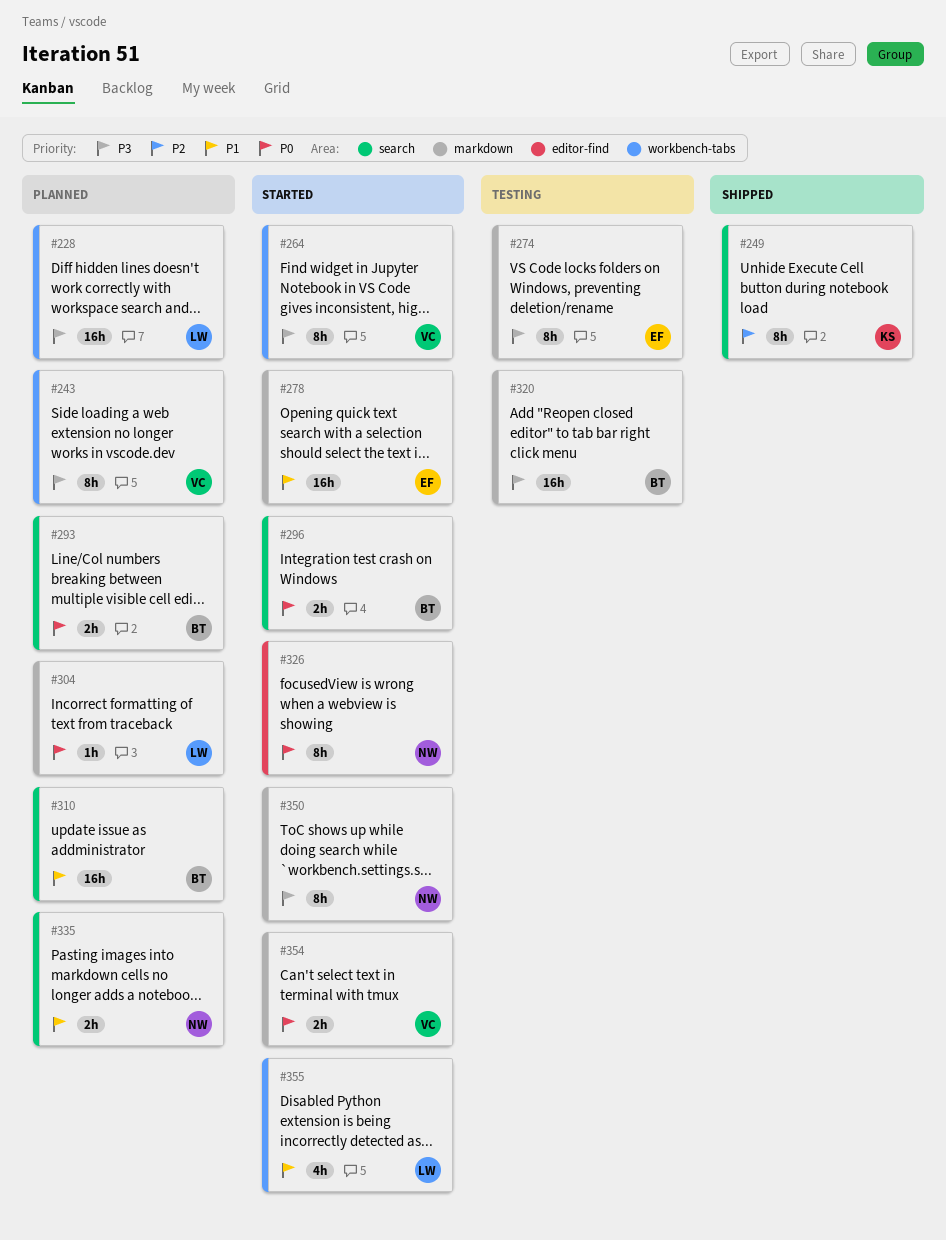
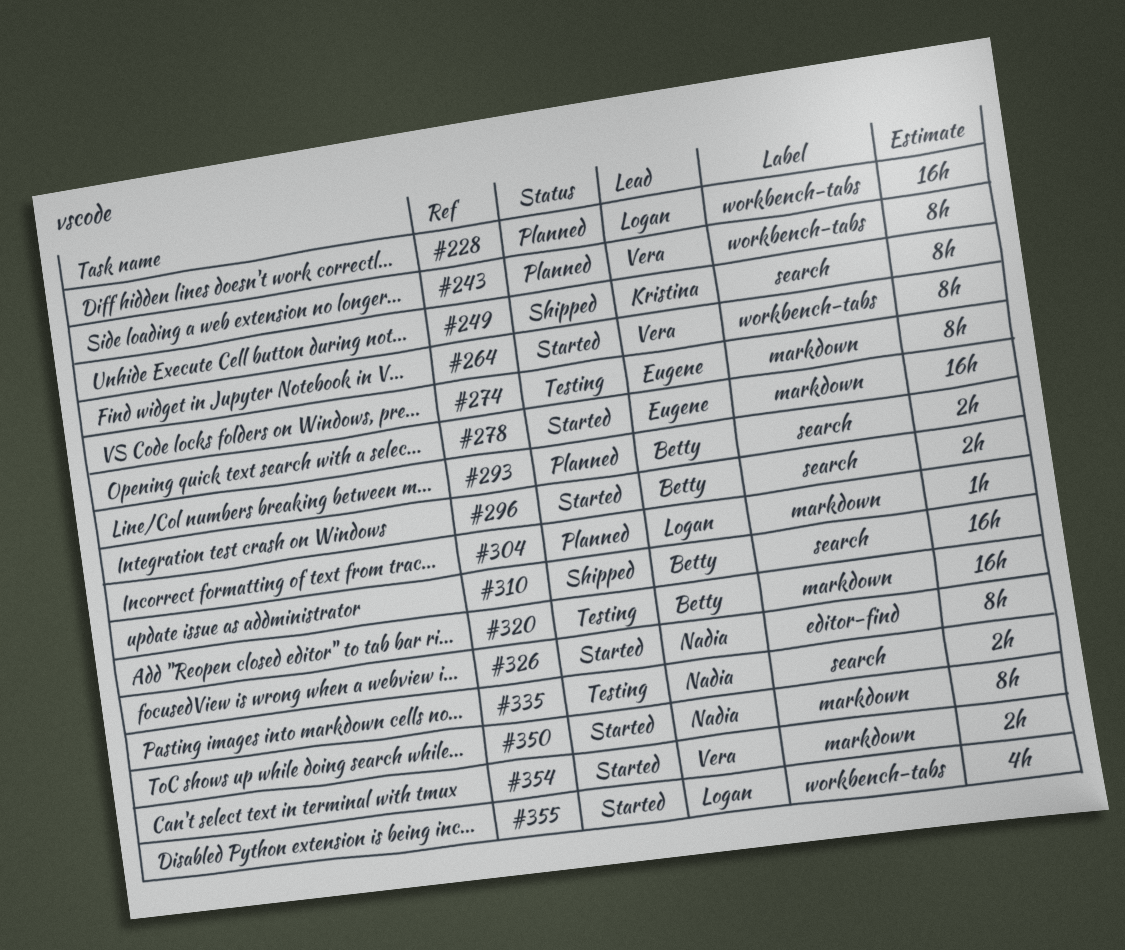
#310, status: Planned -> Shipped
#335, status: Planned -> Testing

